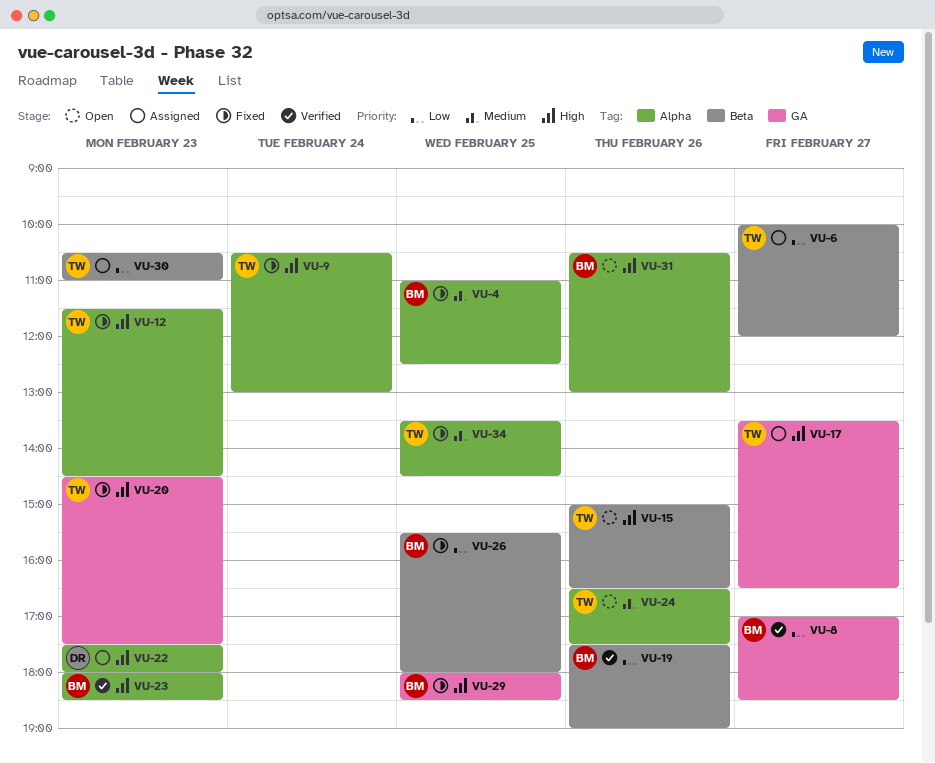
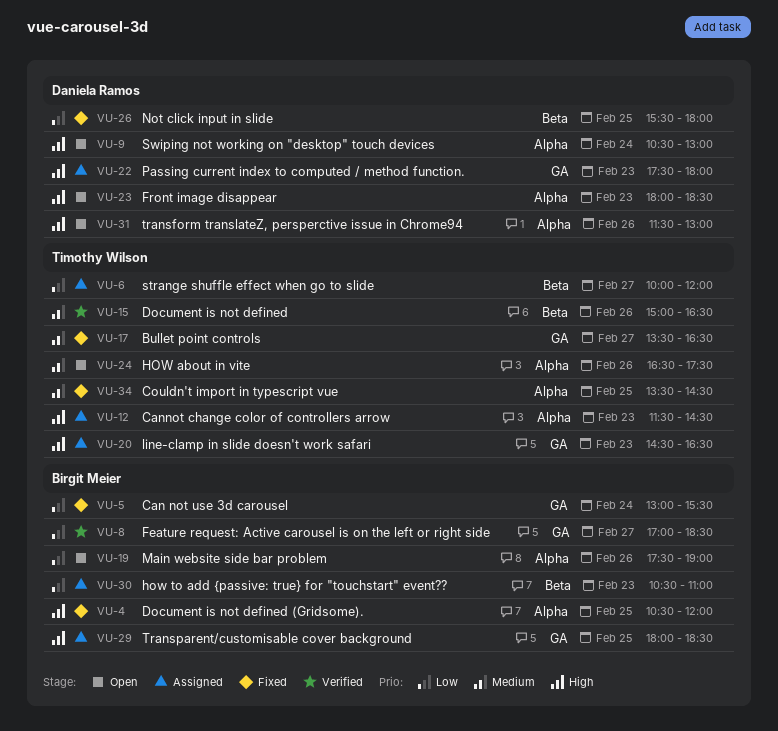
VU-4, priority: Medium -> High
VU-4, begins: 11:00 -> 10:30
VU-4, ends: 12:30 -> 12:00
VU-5: none -> present
VU-9, status: Fixed -> Open
VU-9, owner: Timothy Wilson -> Daniela Ramos
VU-12, status: Fixed -> Assigned
VU-15, status: Open -> Verified
VU-15, priority: High -> Medium
VU-17, status: Assigned -> Fixed
VU-17, priority: High -> Medium
VU-19, status: Verified -> Open
VU-19, label: Beta -> Alpha
VU-20, status: Fixed -> Assigned
VU-20, ends: 17:30 -> 16:30
VU-22, label: Alpha -> GA
VU-23, status: Verified -> Open
VU-23, owner: Birgit Meier -> Daniela Ramos
VU-26, owner: Birgit Meier -> Daniela Ramos
VU-29, status: Fixed -> Assigned
VU-30, owner: Timothy Wilson -> Birgit Meier
VU-31, owner: Birgit Meier -> Daniela Ramos
VU-31, begins: 10:30 -> 11:30

